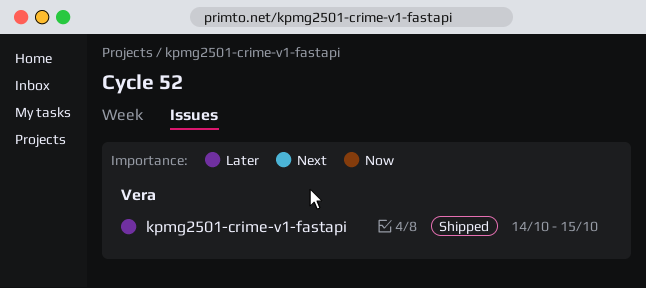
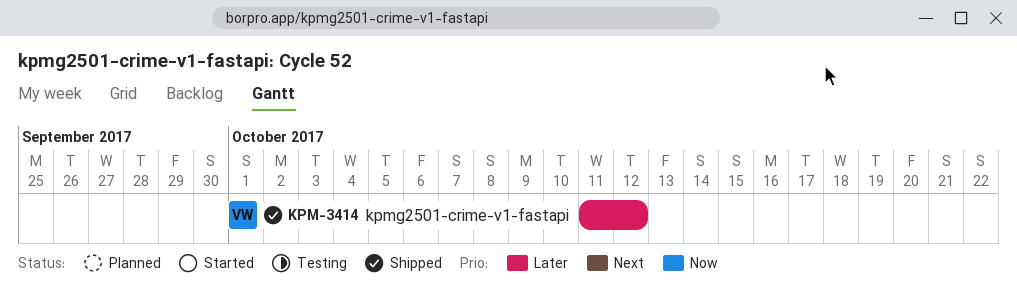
kpmg2501-crime-v1-fastapi, start: Oct 14 -> Oct 11
kpmg2501-crime-v1-fastapi, due: Oct 15 -> Oct 12

